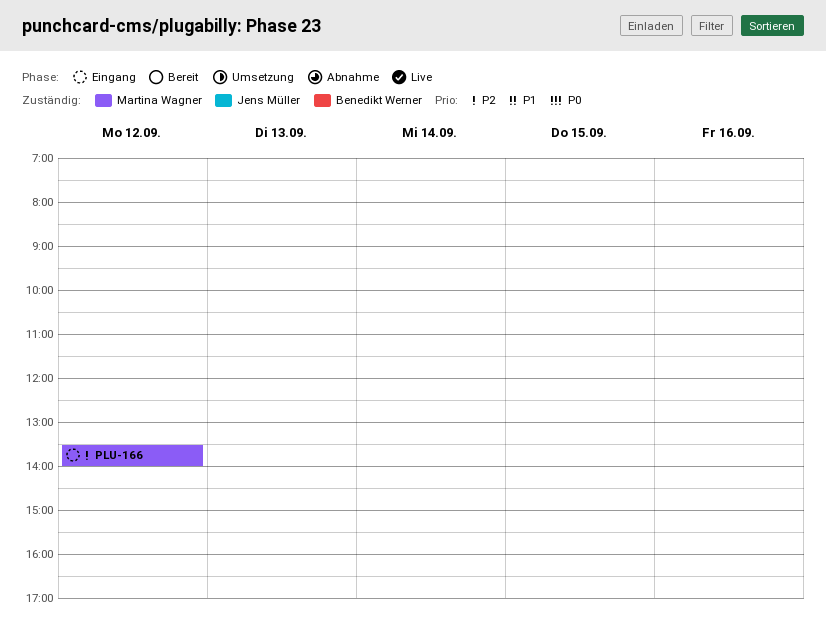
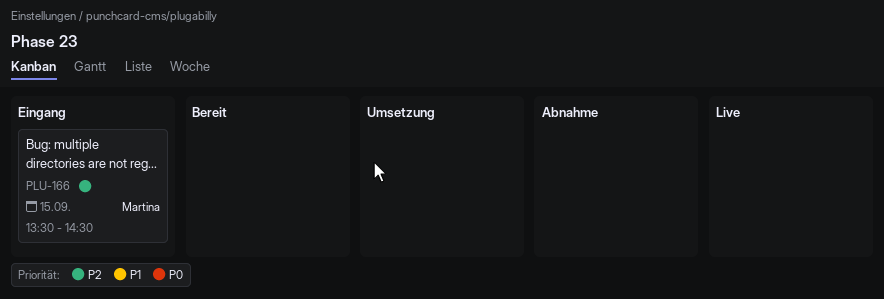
PLU-166, day: Sep 12 -> Sep 15
PLU-166, ends: 14:00 -> 14:30

